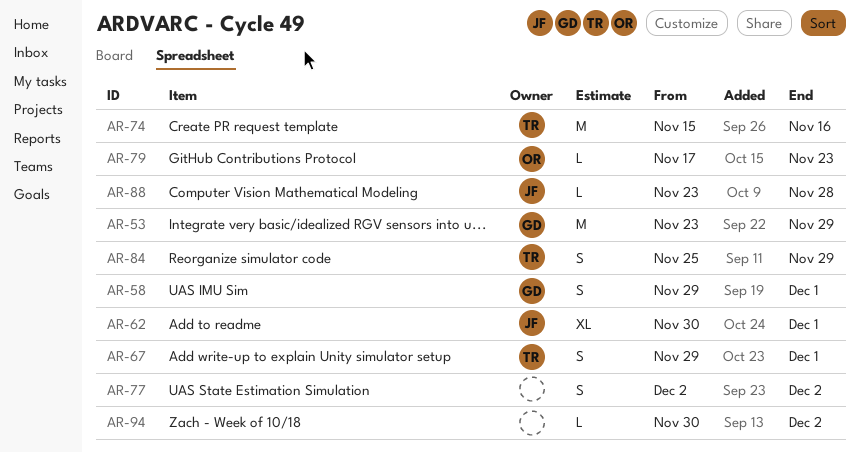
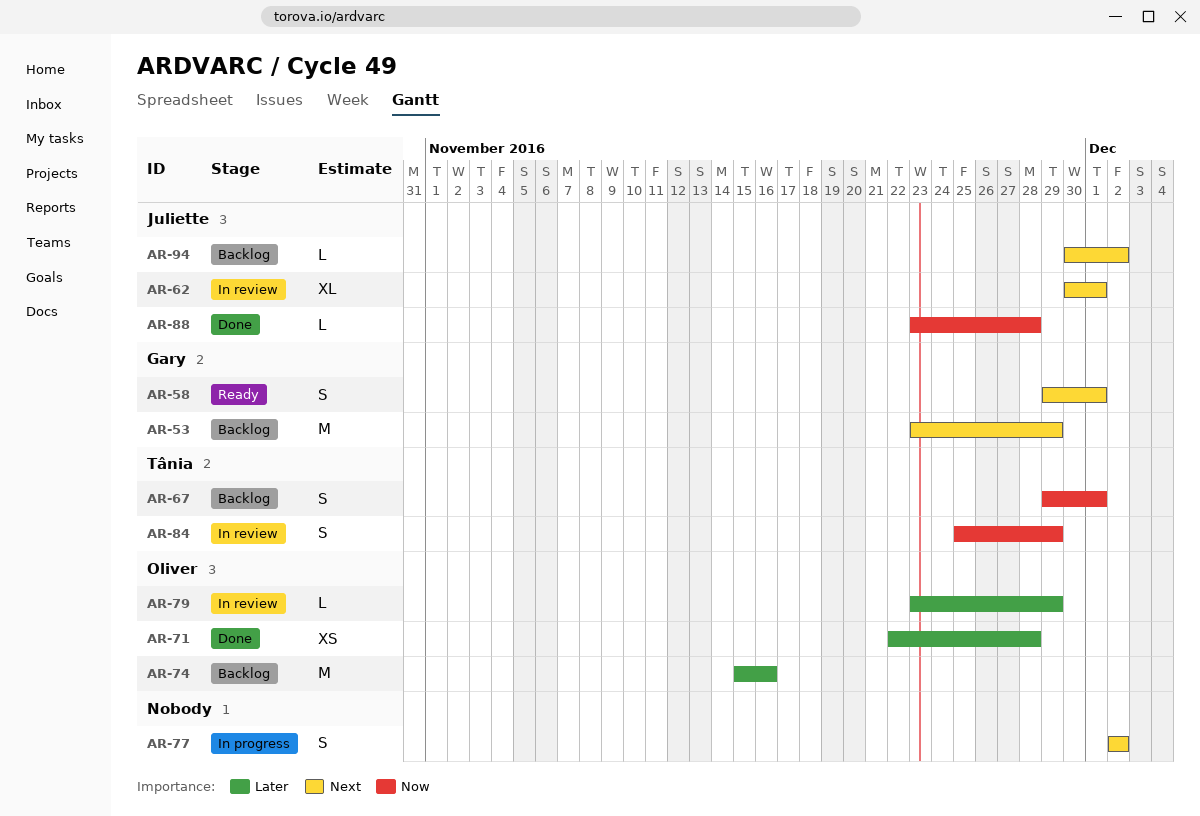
AR-71: none -> present
AR-74, owner: Tânia -> Oliver
AR-79, start: Nov 17 -> Nov 23
AR-79, due: Nov 23 -> Nov 29
AR-94, owner: none -> Juliette

